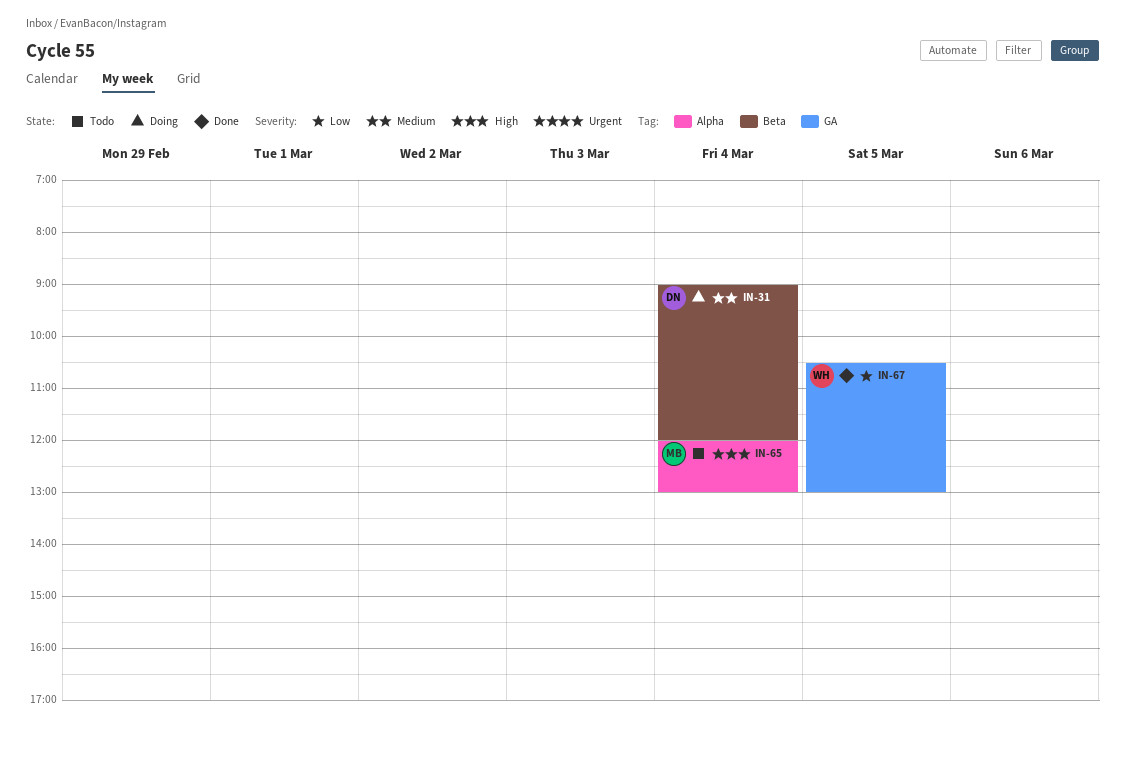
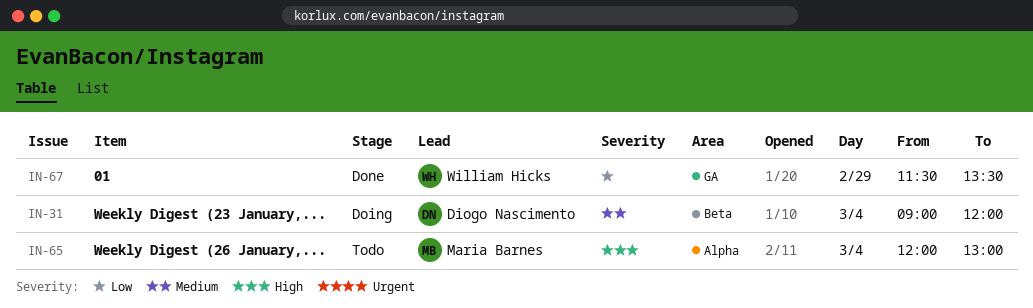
IN-67, day: Mar 5 -> Feb 29
IN-67, begins: 10:30 -> 11:30
IN-67, ends: 13:00 -> 13:30

